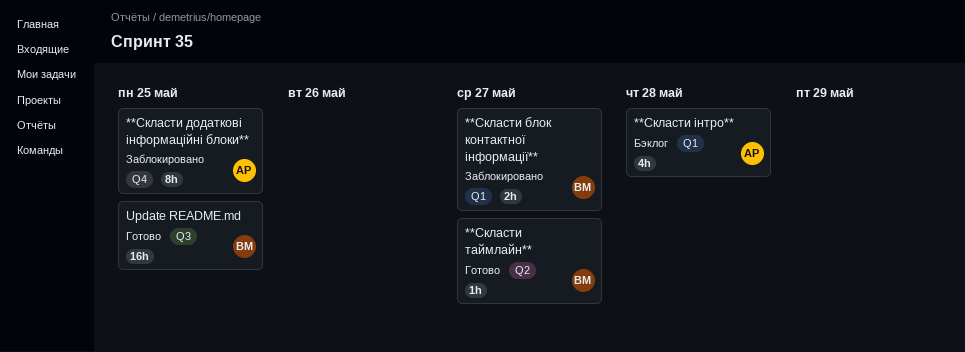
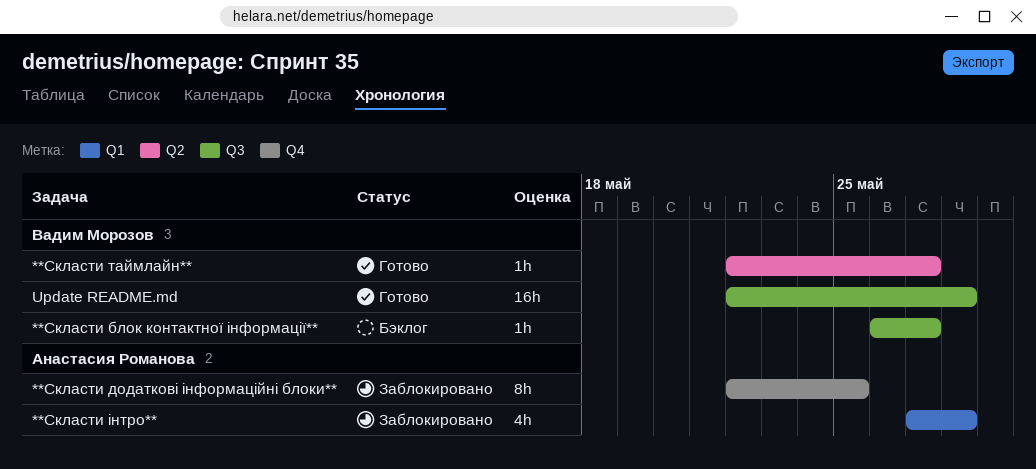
**Скласти блок контактної інформації**, status: Заблокировано -> Бэклог
**Скласти блок контактної інформації**, label: Q1 -> Q3
**Скласти блок контактної інформації**, estimate: 2h -> 1h
**Скласти інтро**, status: Бэклог -> Заблокировано
Update README.md, due: May 25 -> May 28

